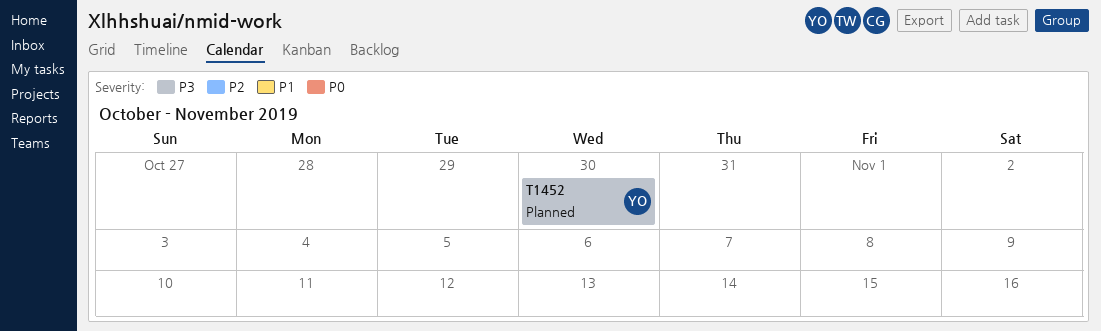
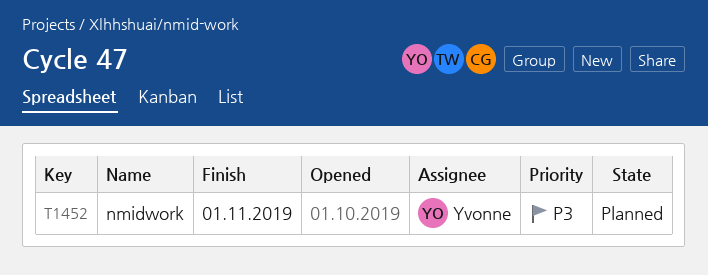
T1452, due: Oct 30 -> Nov 1

